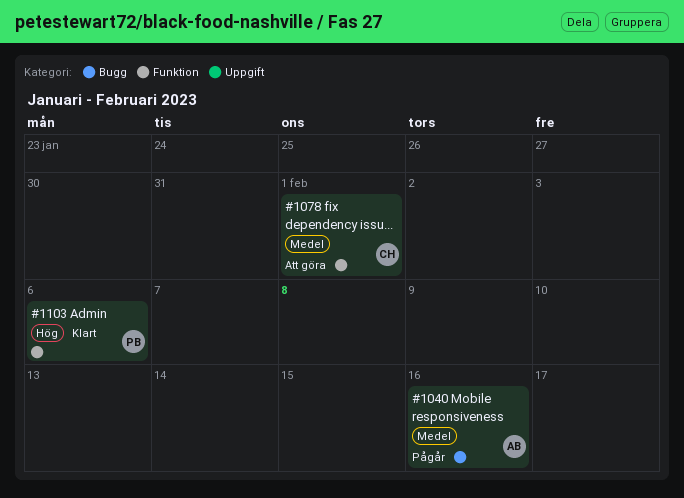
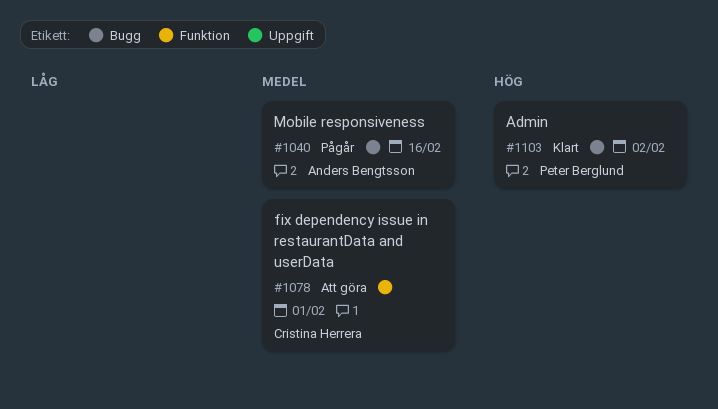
#1103, label: Funktion -> Bugg
#1103, due: Feb 6 -> Feb 2

